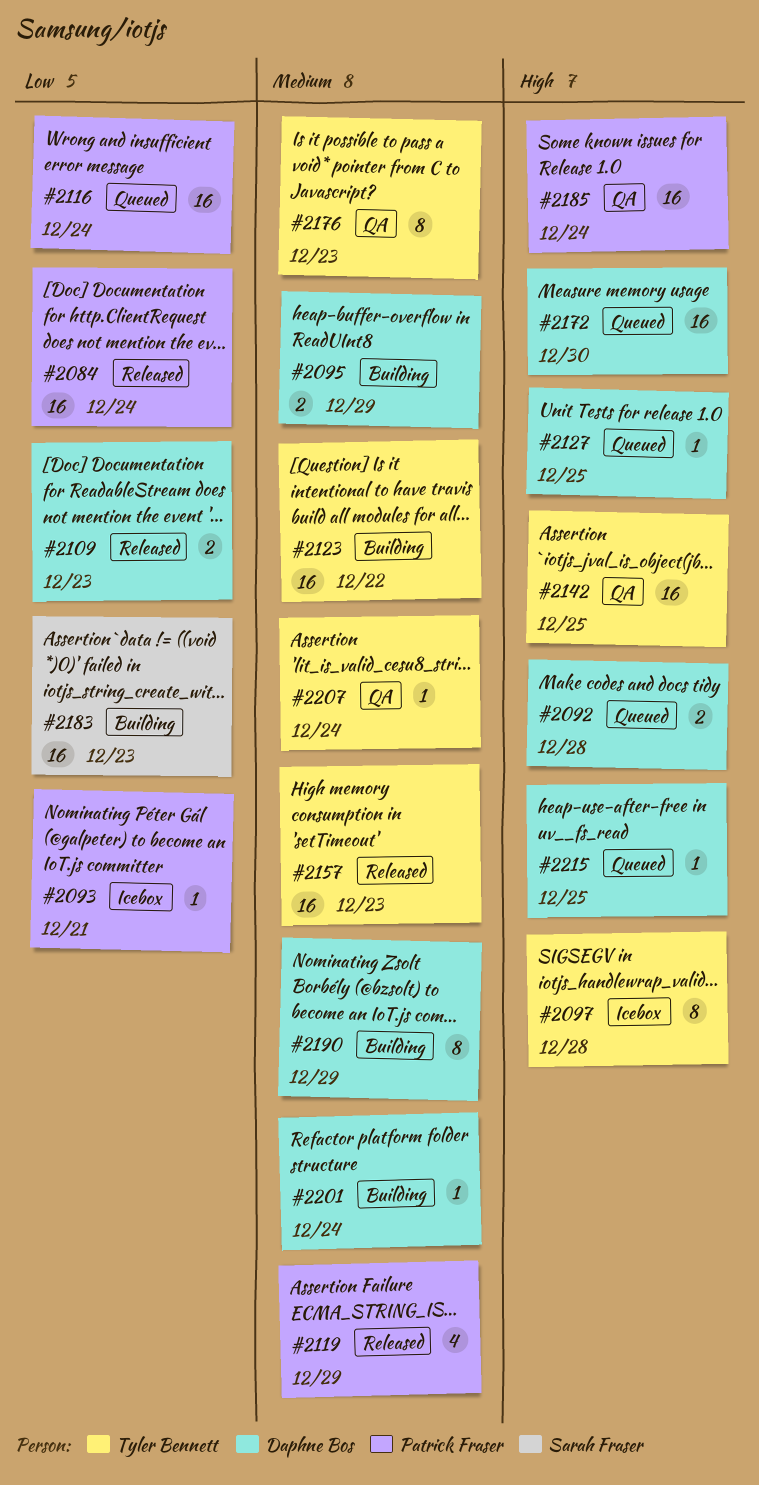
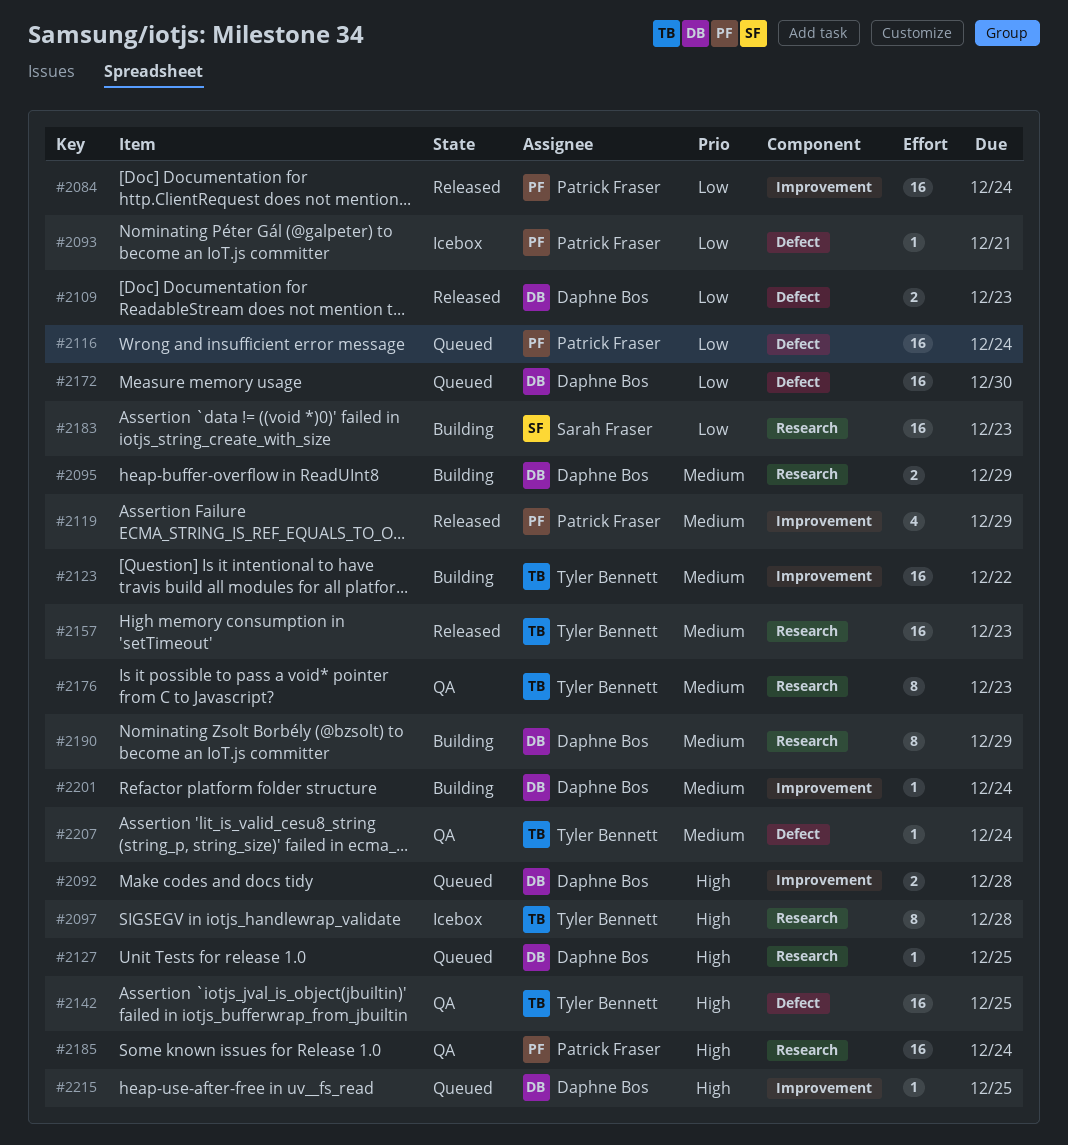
#2172, priority: High -> Low

